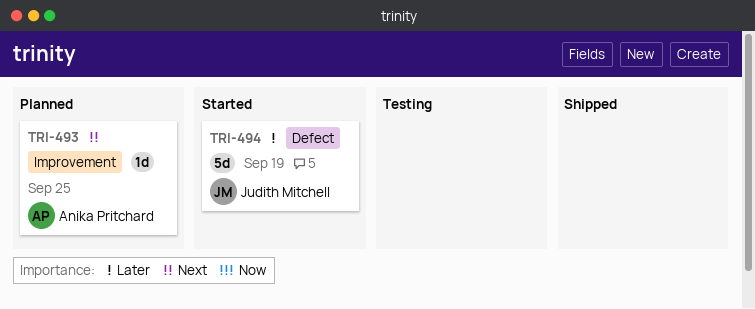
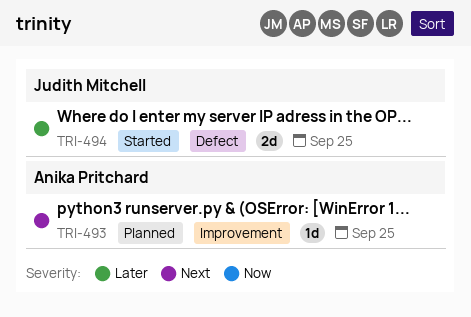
TRI-494, estimate: 5d -> 2d
TRI-494, due: Sep 19 -> Sep 25

